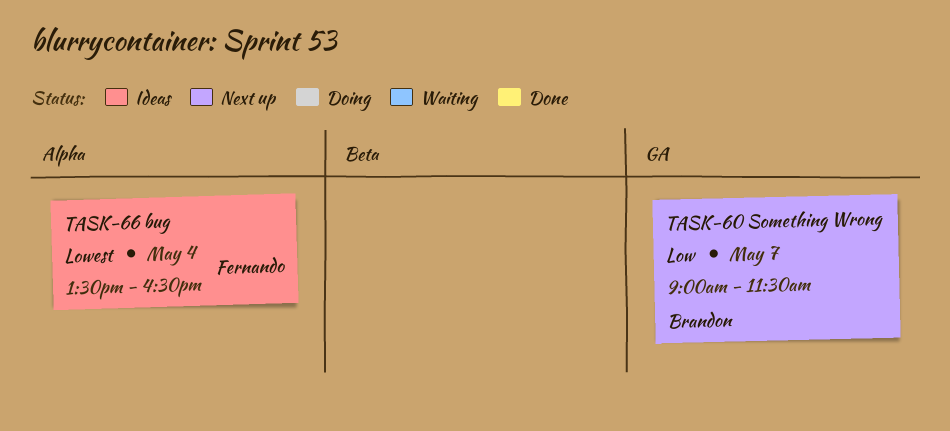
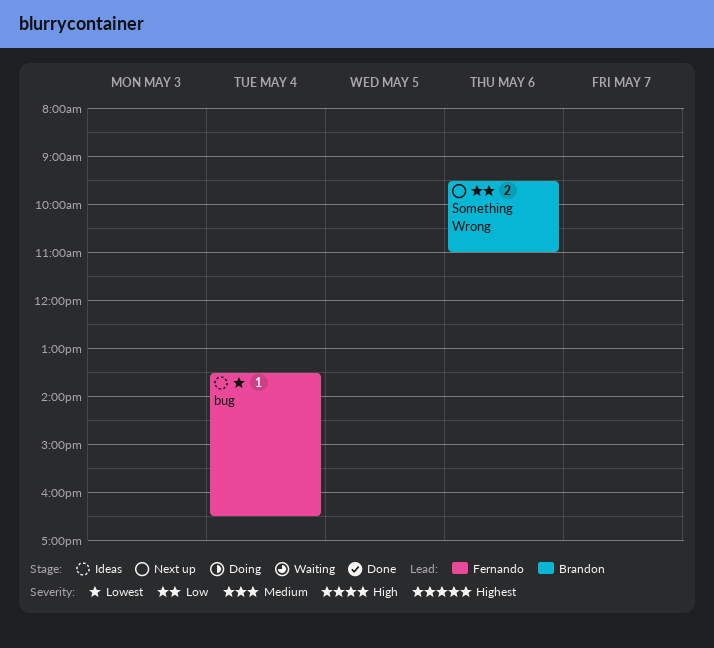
Something Wrong, estimate: 1 -> 2
Something Wrong, day: May 7 -> May 6
Something Wrong, begins: 09:00 -> 09:30
Something Wrong, ends: 11:30 -> 11:00

